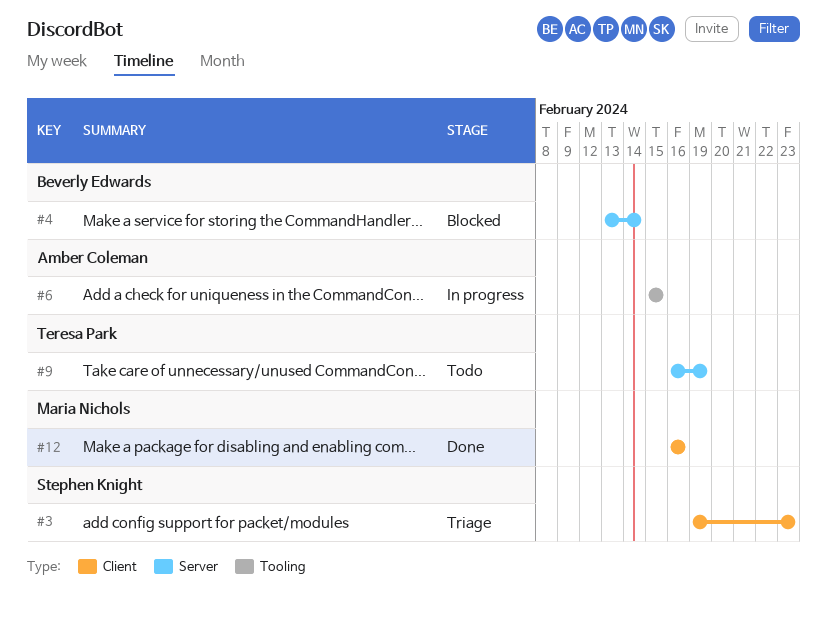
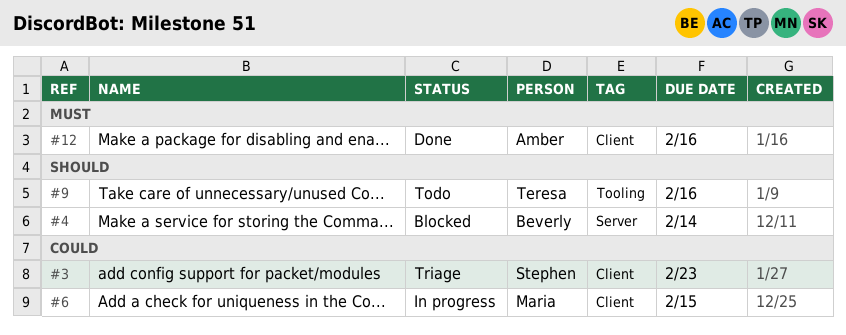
#6, owner: Amber Coleman -> Maria Nichols
#6, label: Tooling -> Client
#9, label: Server -> Tooling
#9, due: Feb 19 -> Feb 16
#12, owner: Maria Nichols -> Amber Coleman

